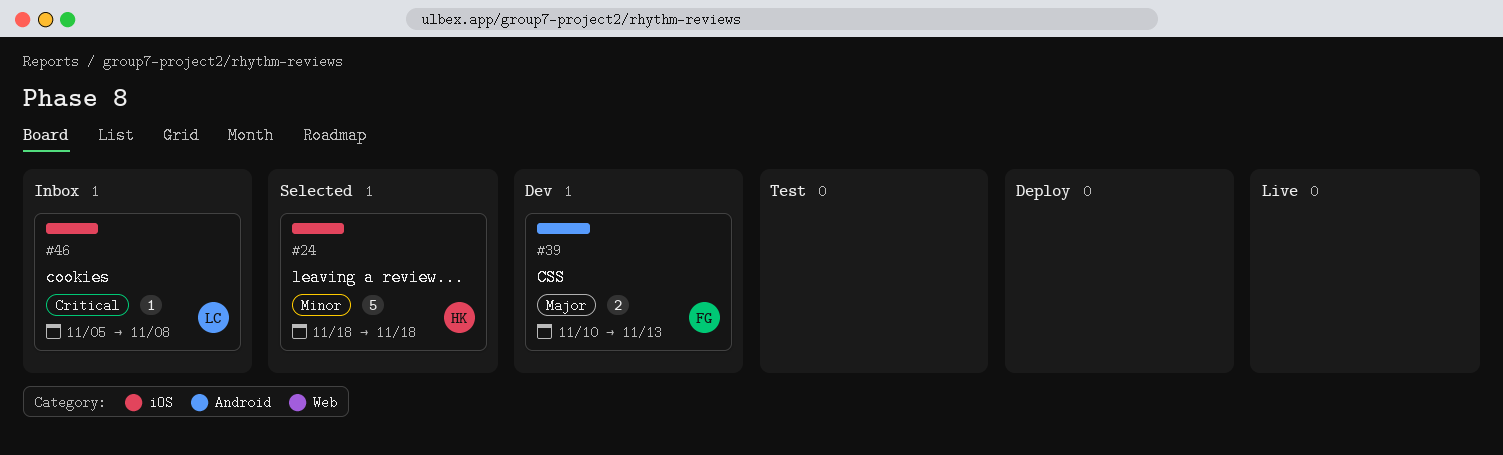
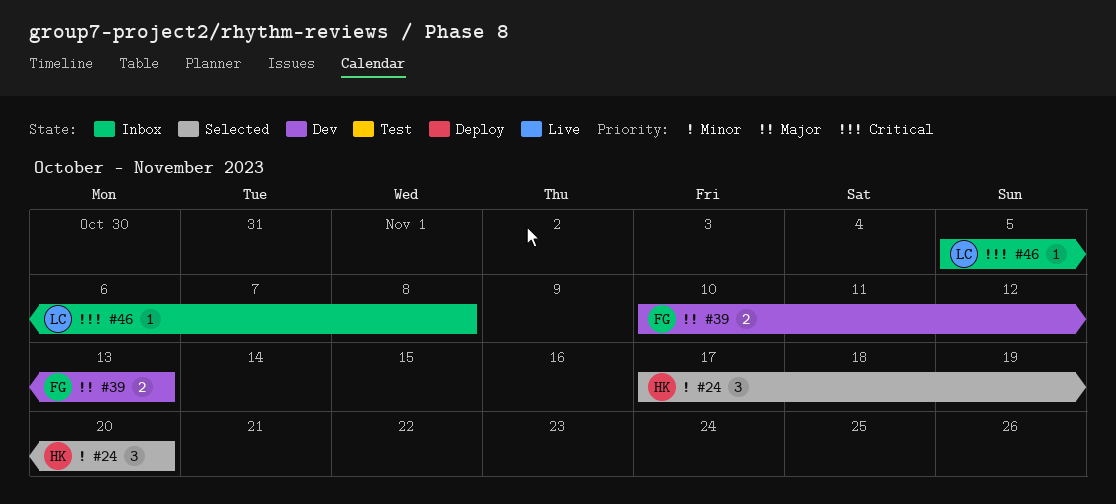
#24, estimate: 5 -> 3
#24, start: Nov 18 -> Nov 17
#24, due: Nov 18 -> Nov 20

